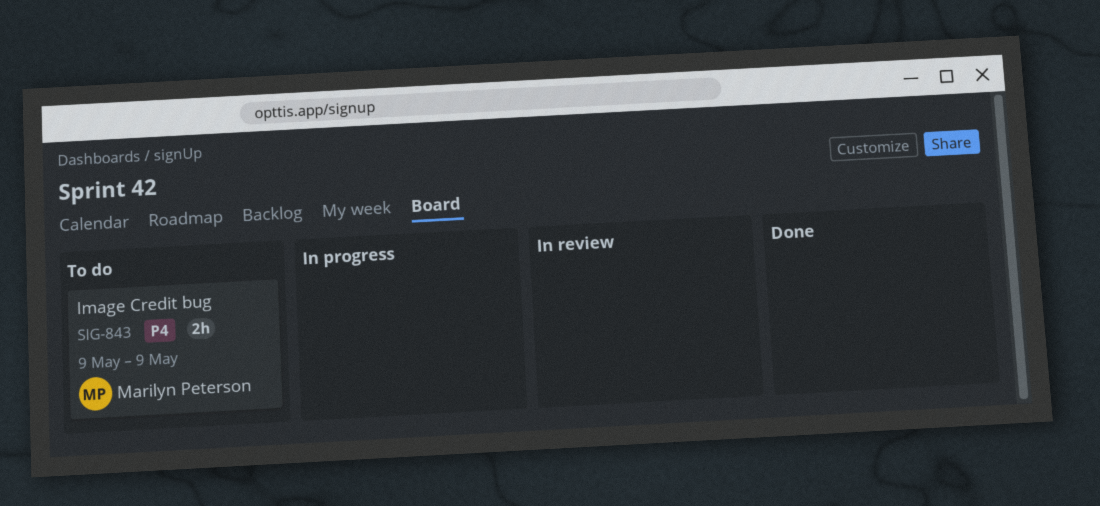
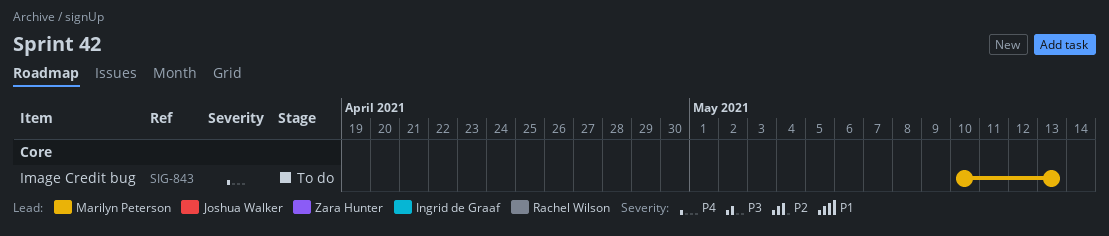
SIG-843, start: May 9 -> May 10
SIG-843, due: May 9 -> May 13

